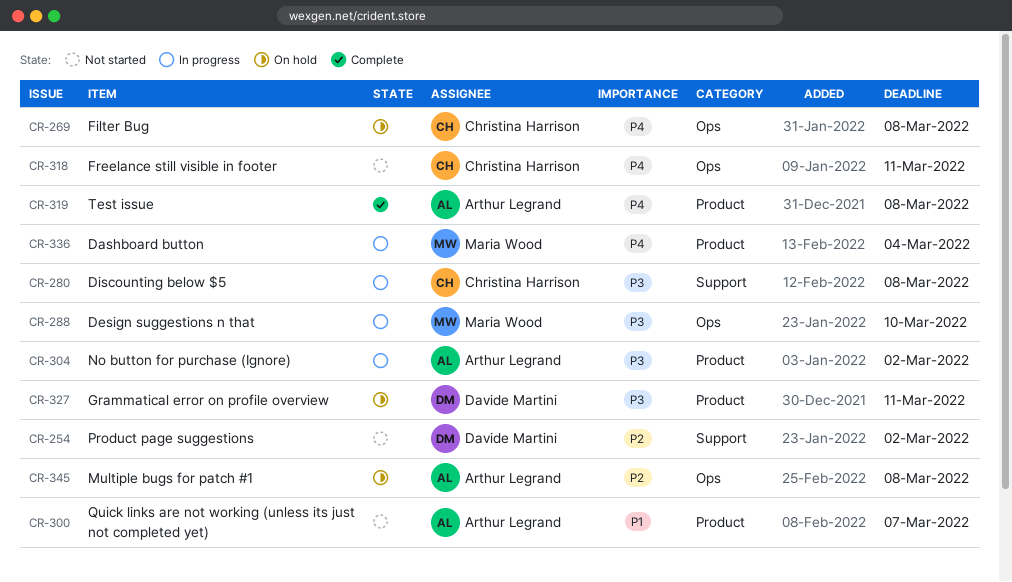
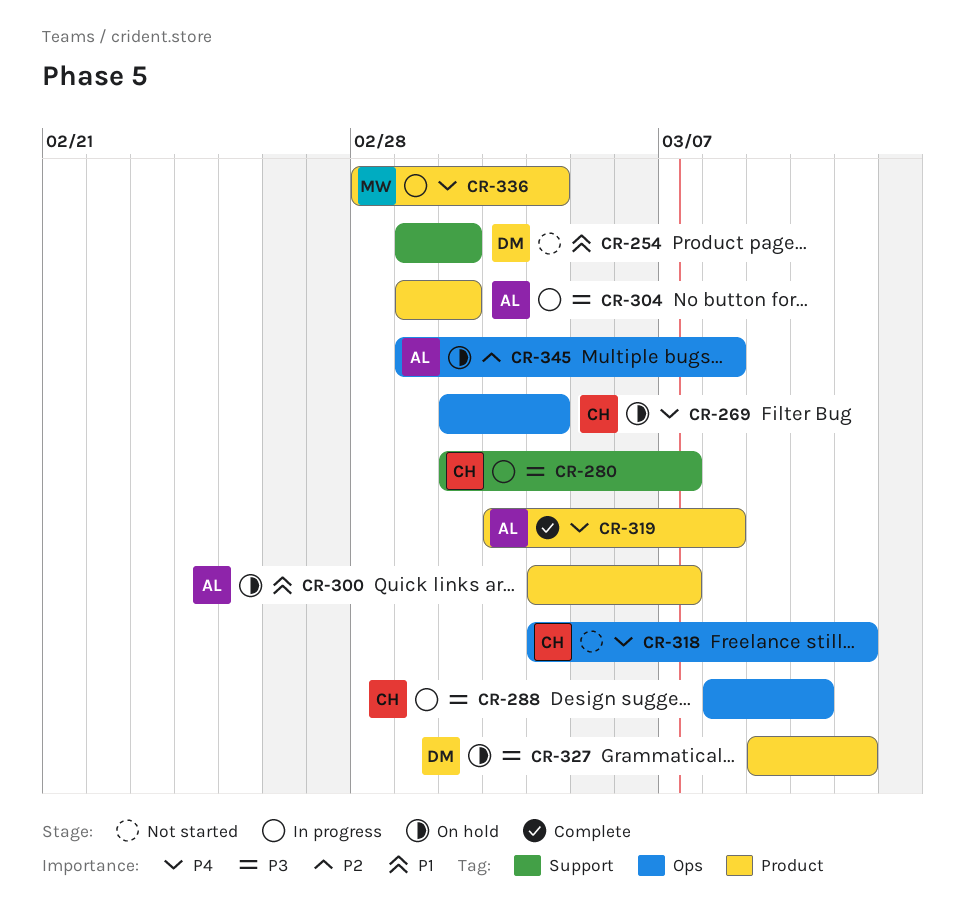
CR-254, priority: P2 -> P1
CR-269, due: Mar 8 -> Mar 4
CR-280, due: Mar 8 -> Mar 7
CR-288, owner: Maria Wood -> Christina Harrison
CR-300, status: Not started -> On hold

